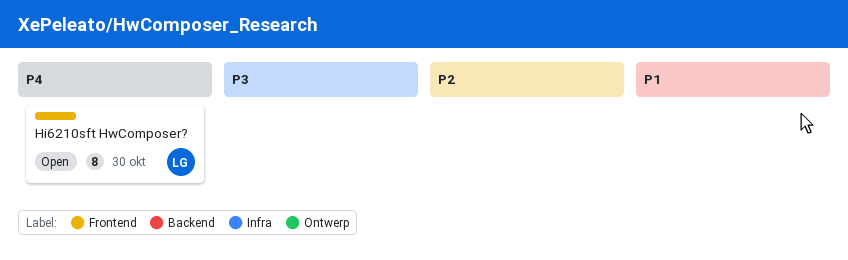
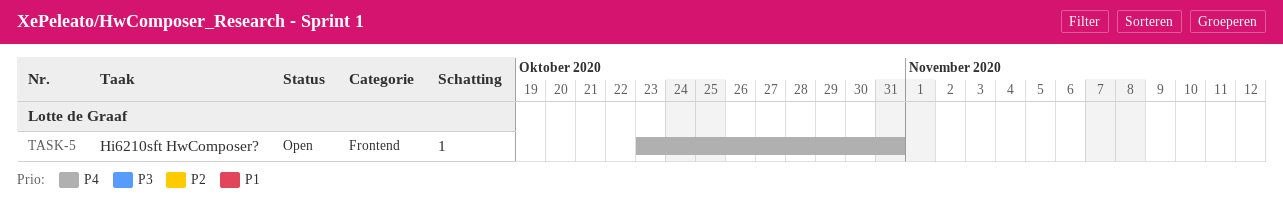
Hi6210sft HwComposer?, estimate: 8 -> 1
Hi6210sft HwComposer?, due: Oct 30 -> Oct 31

